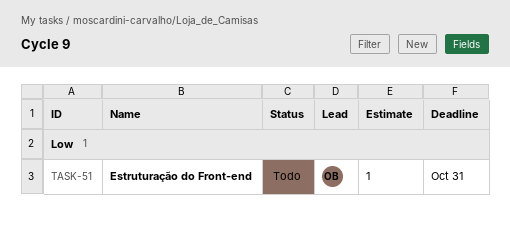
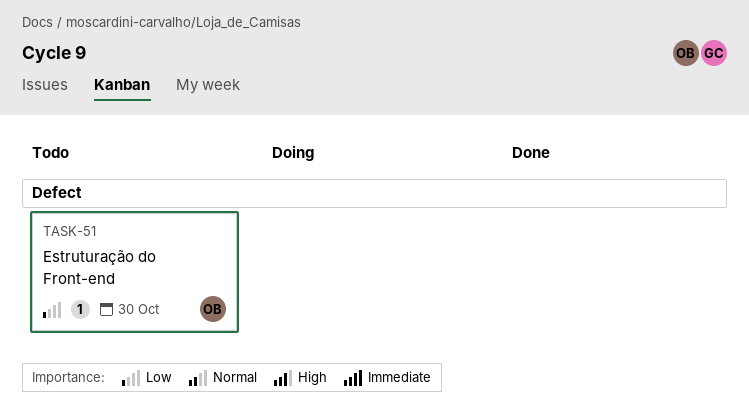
TASK-51, due: Oct 31 -> Oct 30

